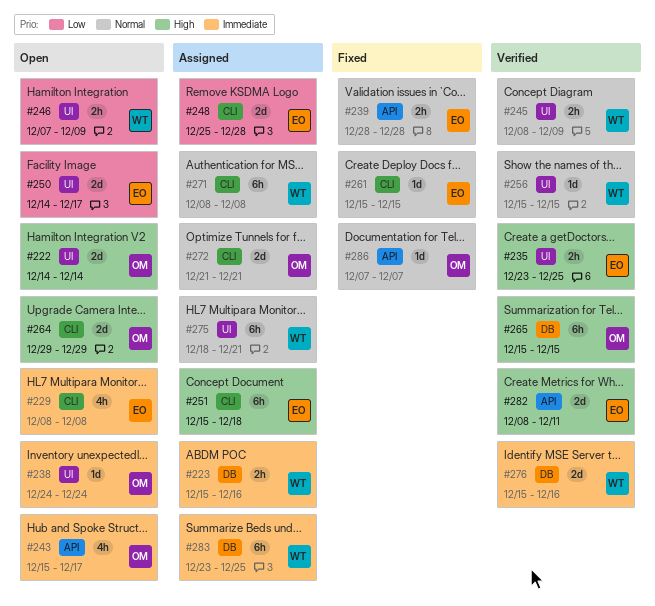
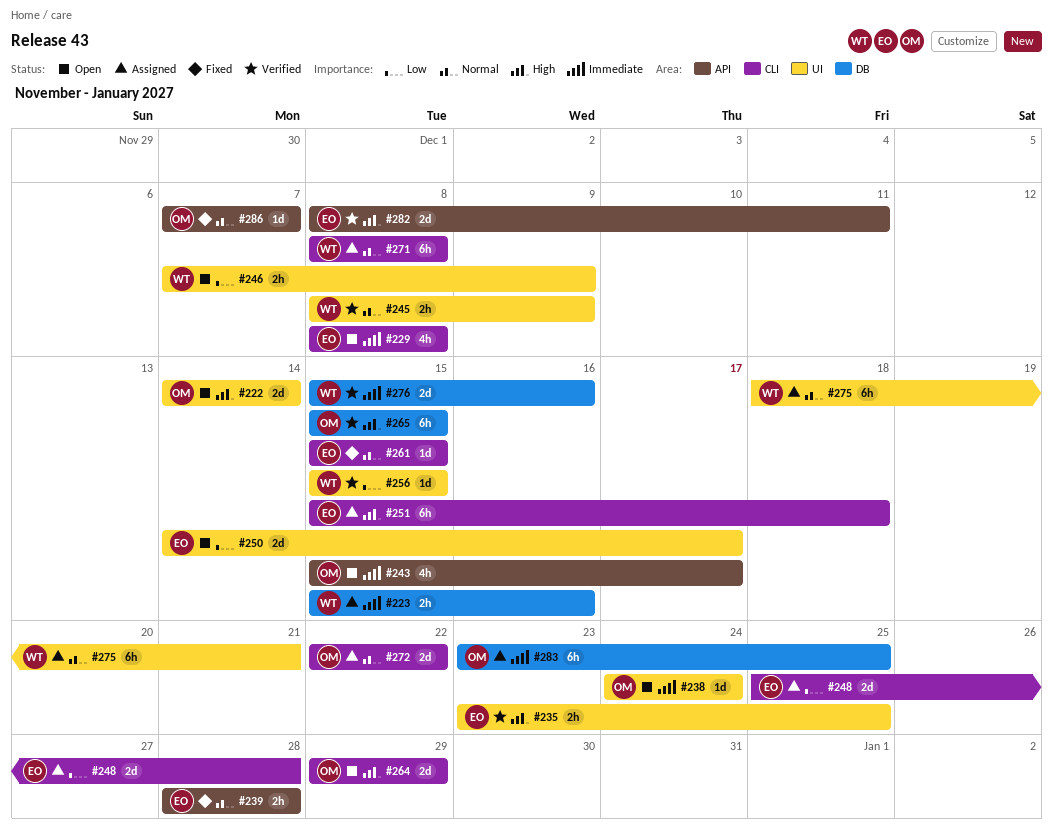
#256, priority: Normal -> Low
#272, start: Dec 21 -> Dec 22
#272, due: Dec 21 -> Dec 22
#283, owner: WT -> OM

